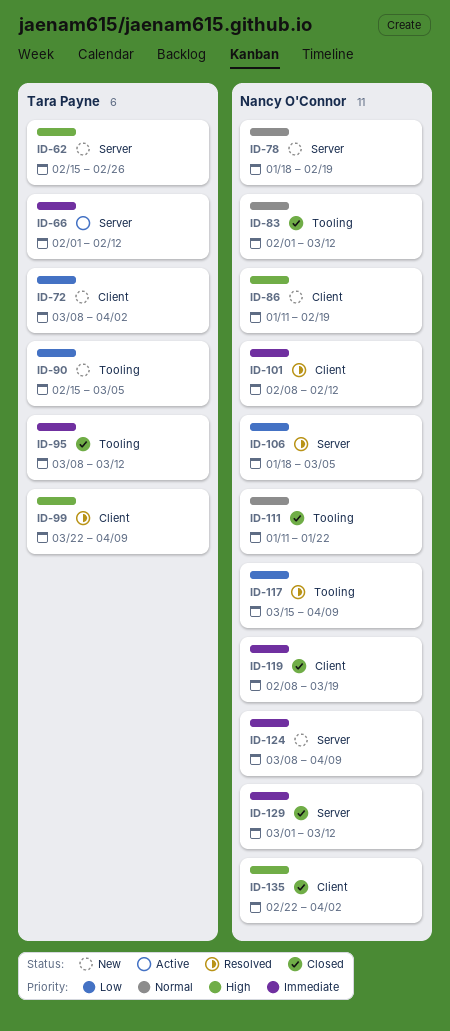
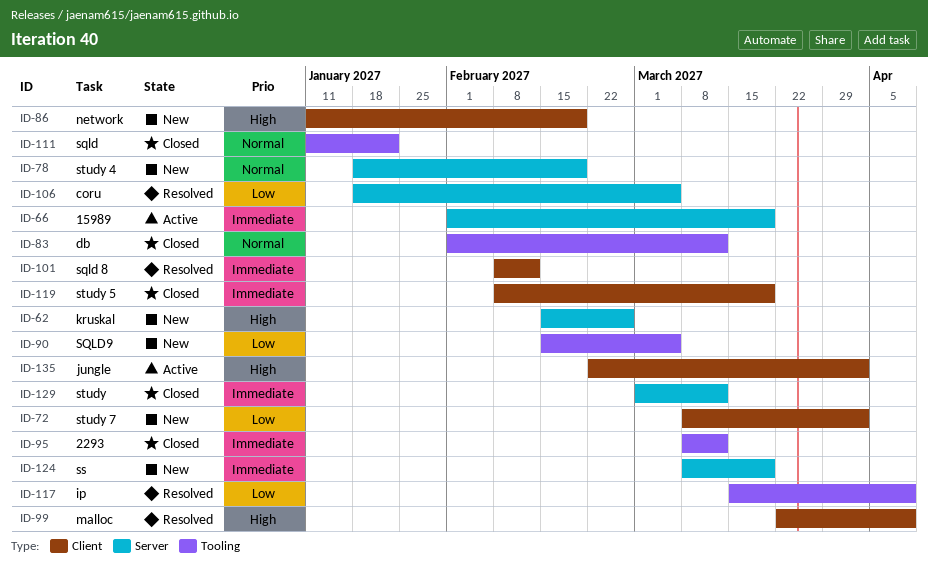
ID-66, due: Feb 12 -> Mar 19
ID-124, due: Apr 9 -> Mar 19
ID-135, status: Closed -> Active

